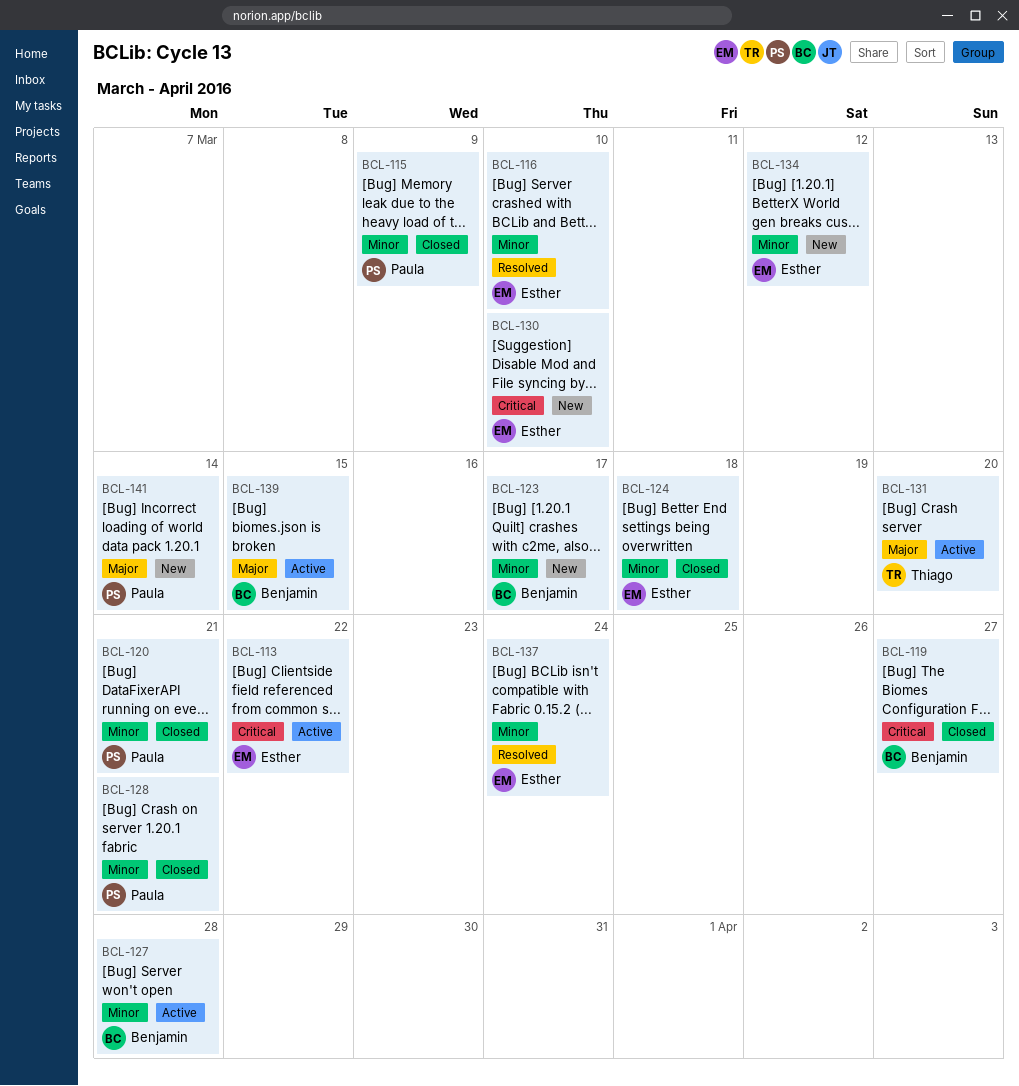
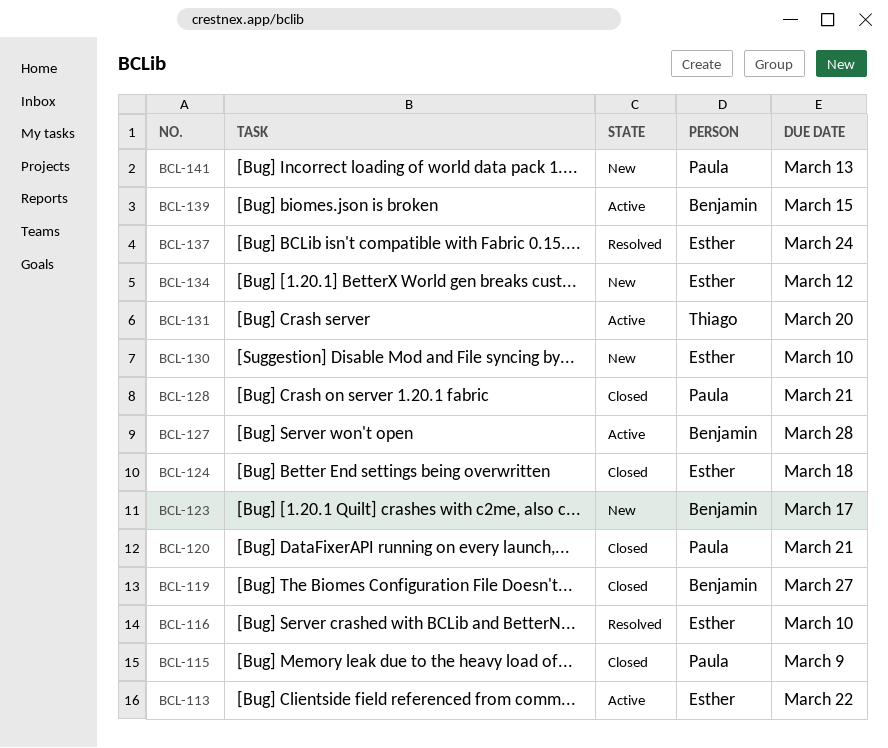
BCL-141, due: Mar 14 -> Mar 13

